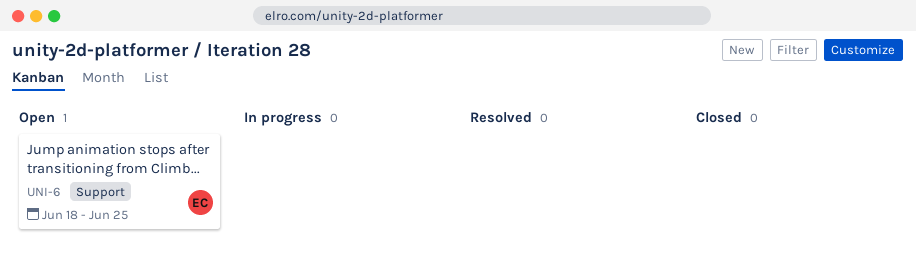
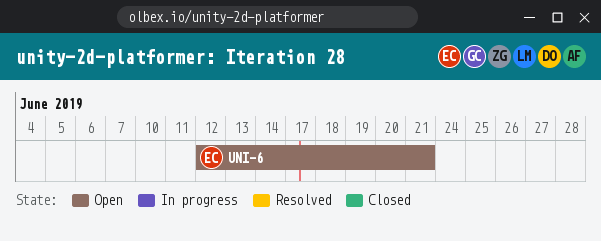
UNI-6, start: Jun 18 -> Jun 12
UNI-6, due: Jun 25 -> Jun 21

